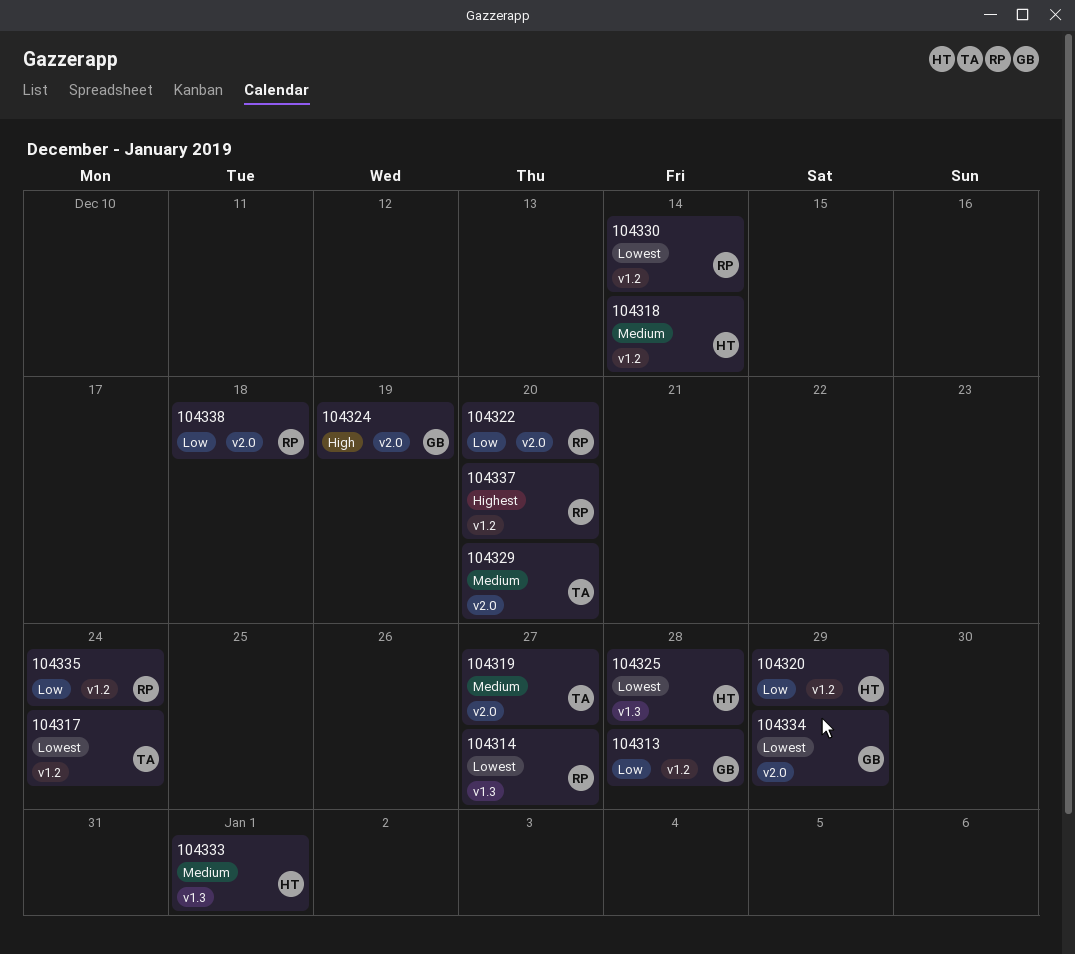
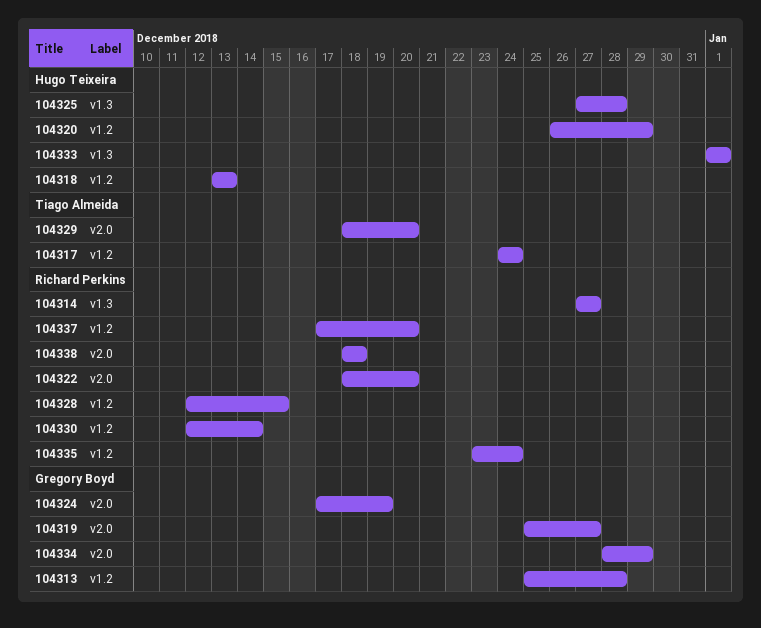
104318, due: Dec 14 -> Dec 13
104319, owner: Tiago Almeida -> Gregory Boyd
104328: none -> present

